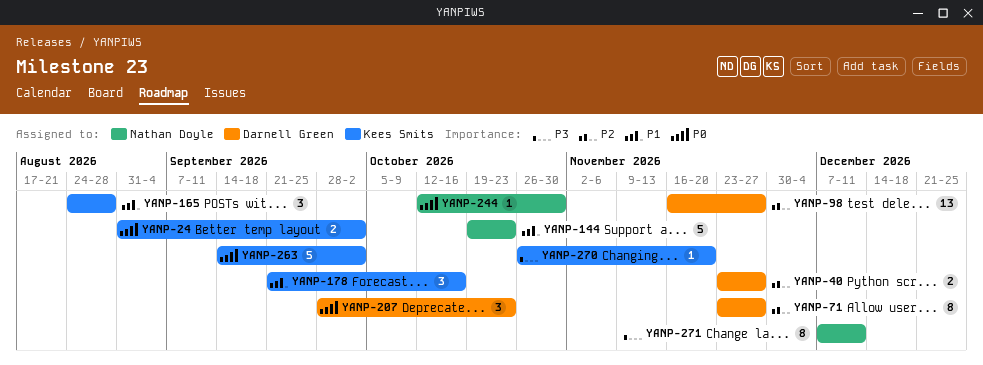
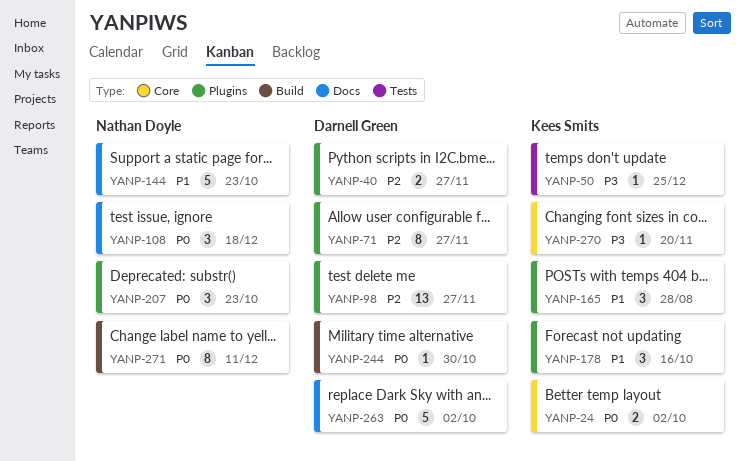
YANP-50: none -> present
YANP-108: none -> present
YANP-207, owner: Darnell Green -> Nathan Doyle
YANP-244, owner: Nathan Doyle -> Darnell Green
YANP-263, owner: Kees Smits -> Darnell Green
YANP-271, priority: P3 -> P0

